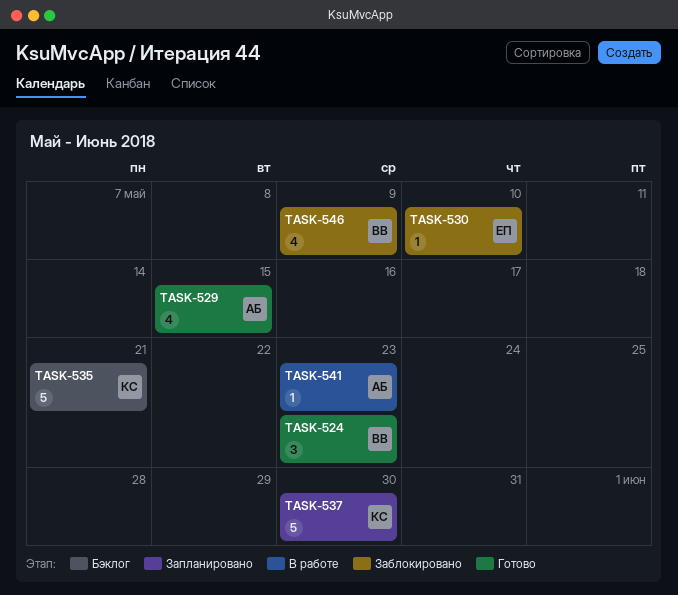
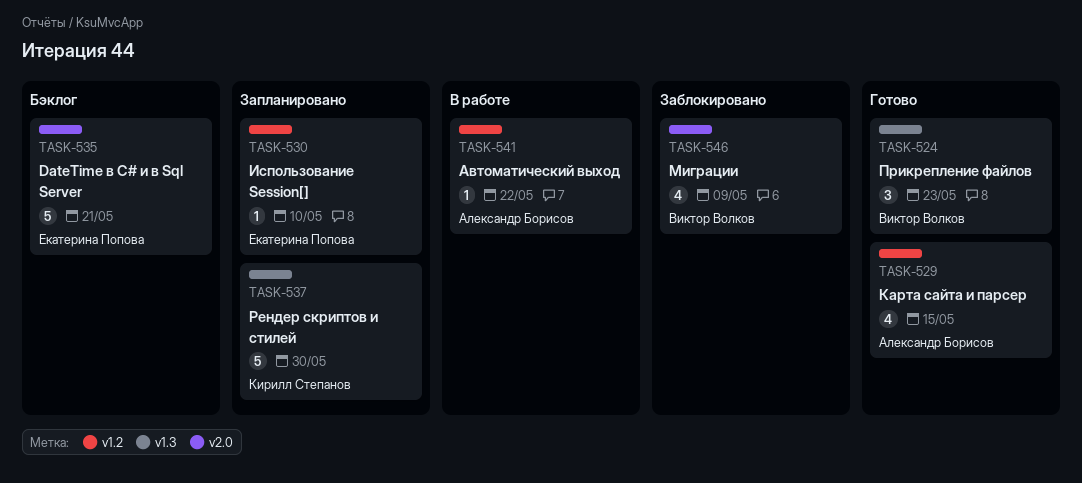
TASK-530, status: Заблокировано -> Запланировано
TASK-535, owner: Кирилл Степанов -> Екатерина Попова
TASK-541, due: May 23 -> May 22

